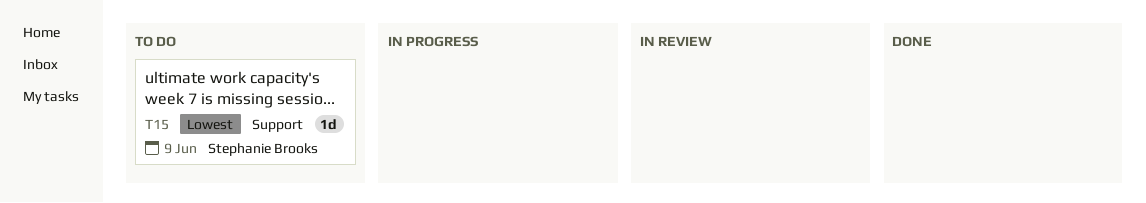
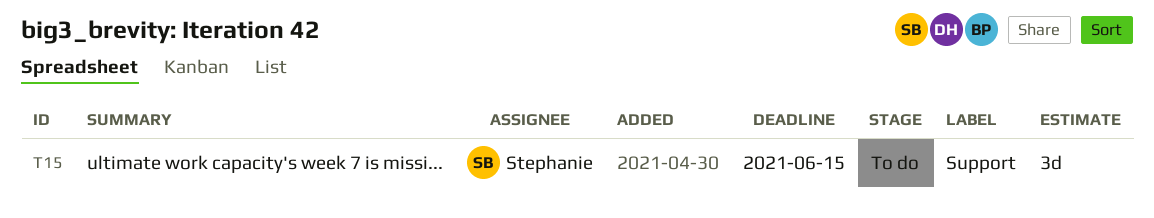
T15, estimate: 1d -> 3d
T15, due: Jun 9 -> Jun 15

